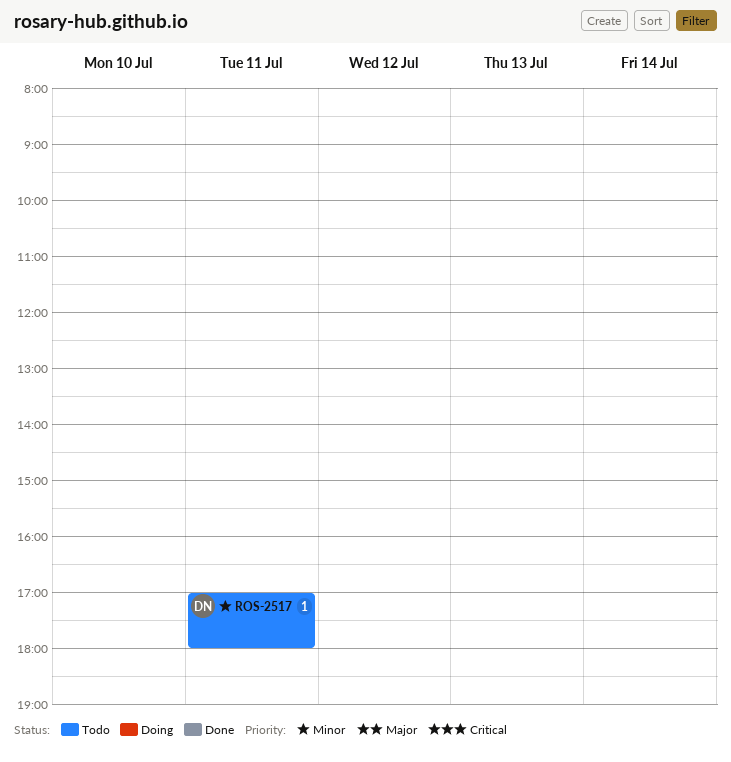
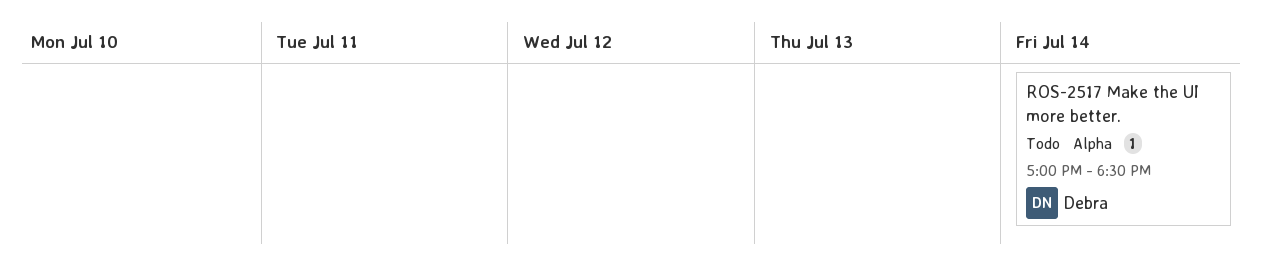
ROS-2517, day: Jul 11 -> Jul 14
ROS-2517, ends: 18:00 -> 18:30

